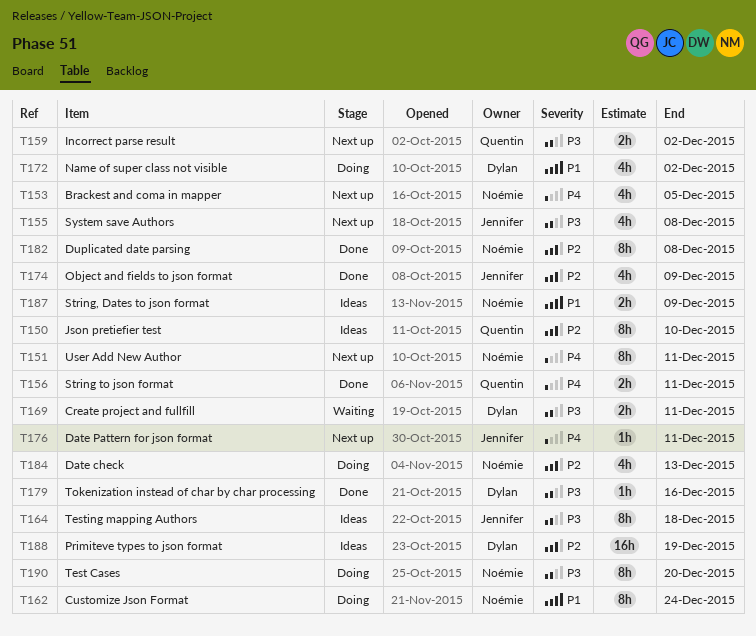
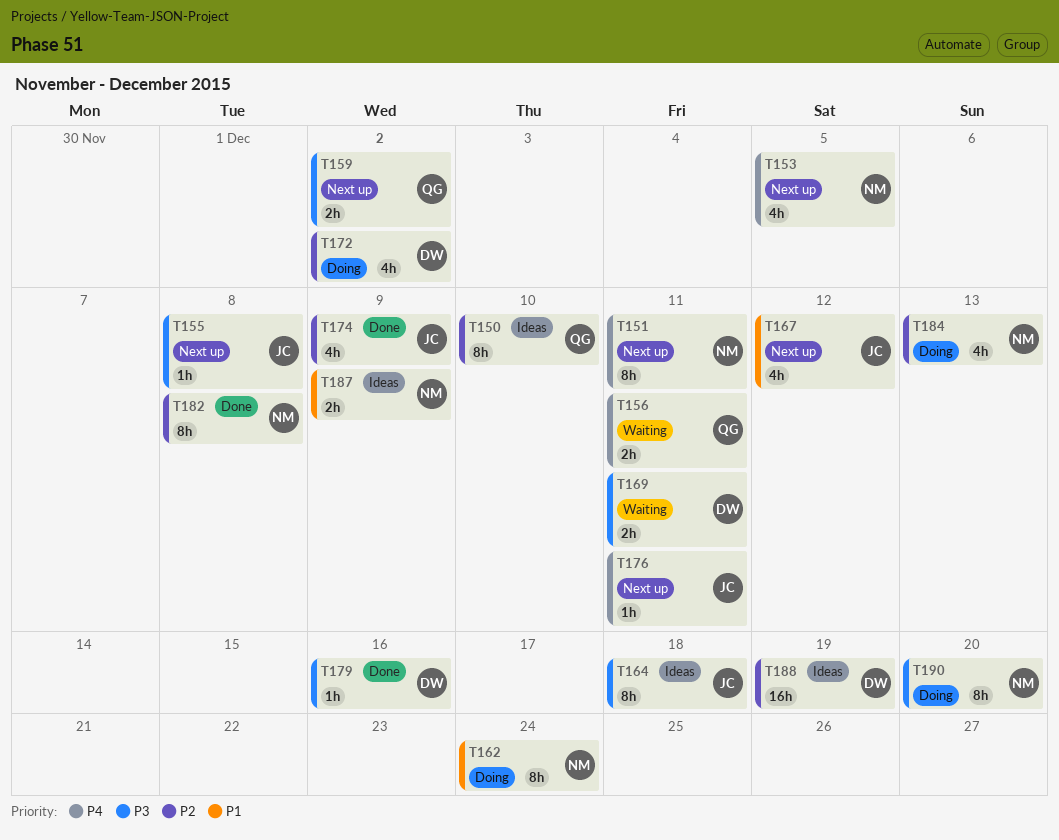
T155, estimate: 4h -> 1h
T156, status: Done -> Waiting
T167: none -> present
T172, priority: P1 -> P2

